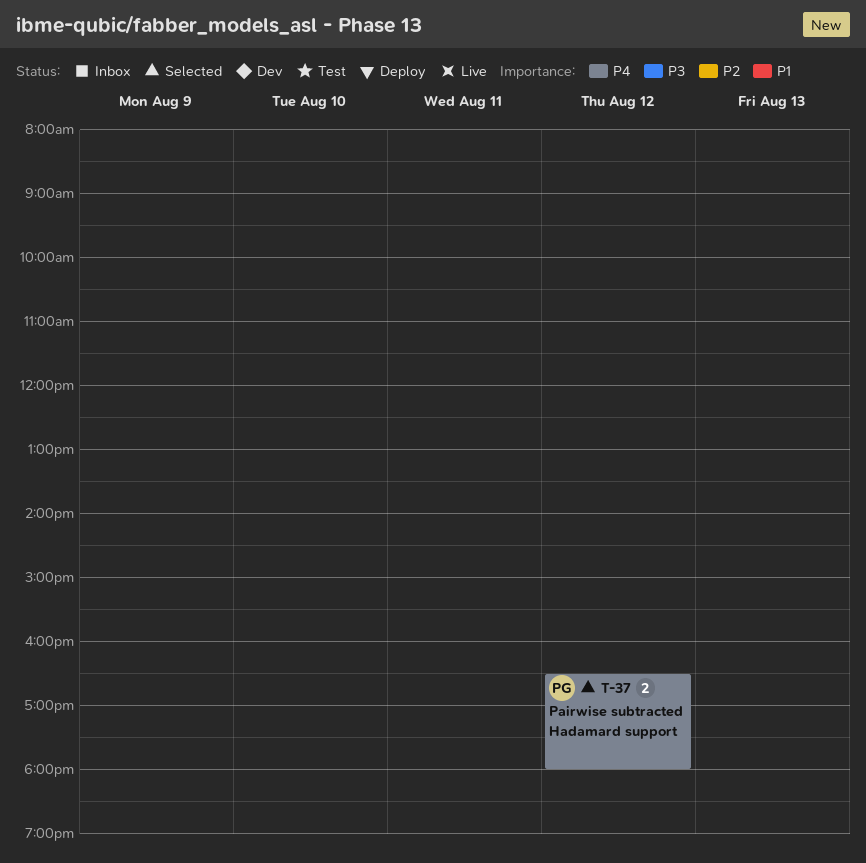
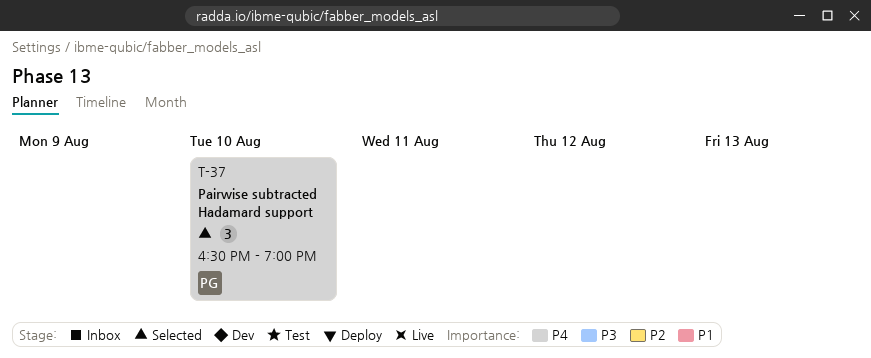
T-37, estimate: 2 -> 3
T-37, day: Aug 12 -> Aug 10
T-37, ends: 18:00 -> 19:00

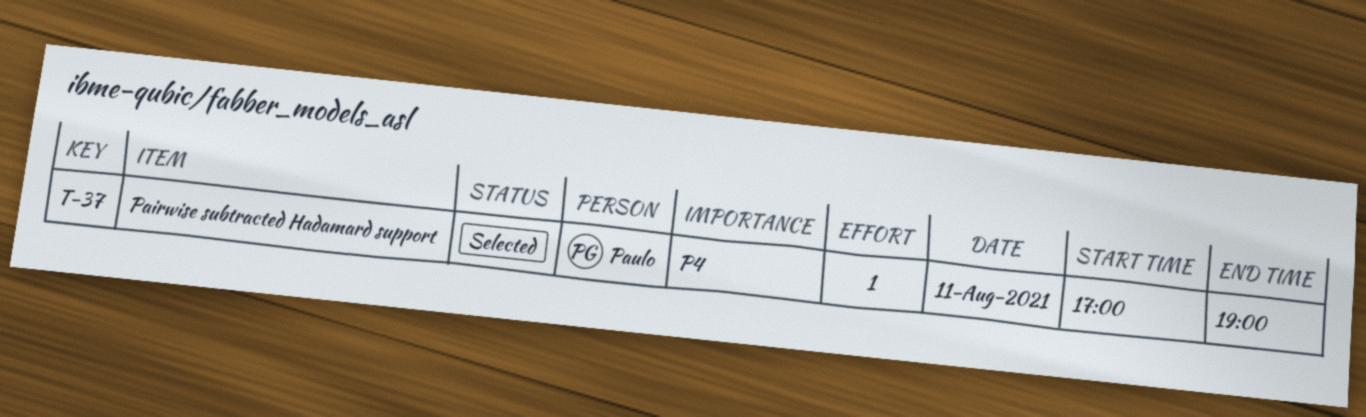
T-37, estimate: 3 -> 1
T-37, day: Aug 10 -> Aug 11
T-37, begins: 16:30 -> 17:00

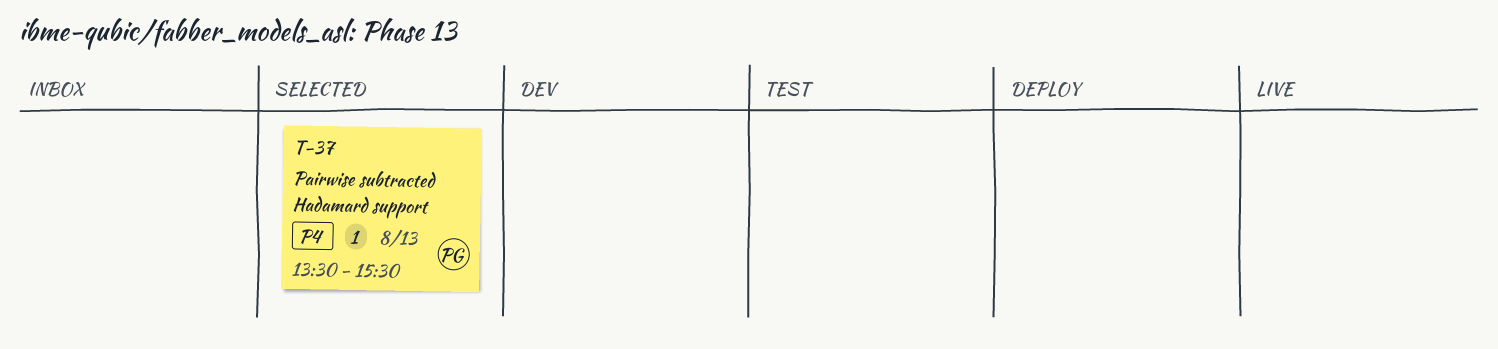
T-37, day: Aug 11 -> Aug 13
T-37, begins: 17:00 -> 13:30
T-37, ends: 19:00 -> 15:30

